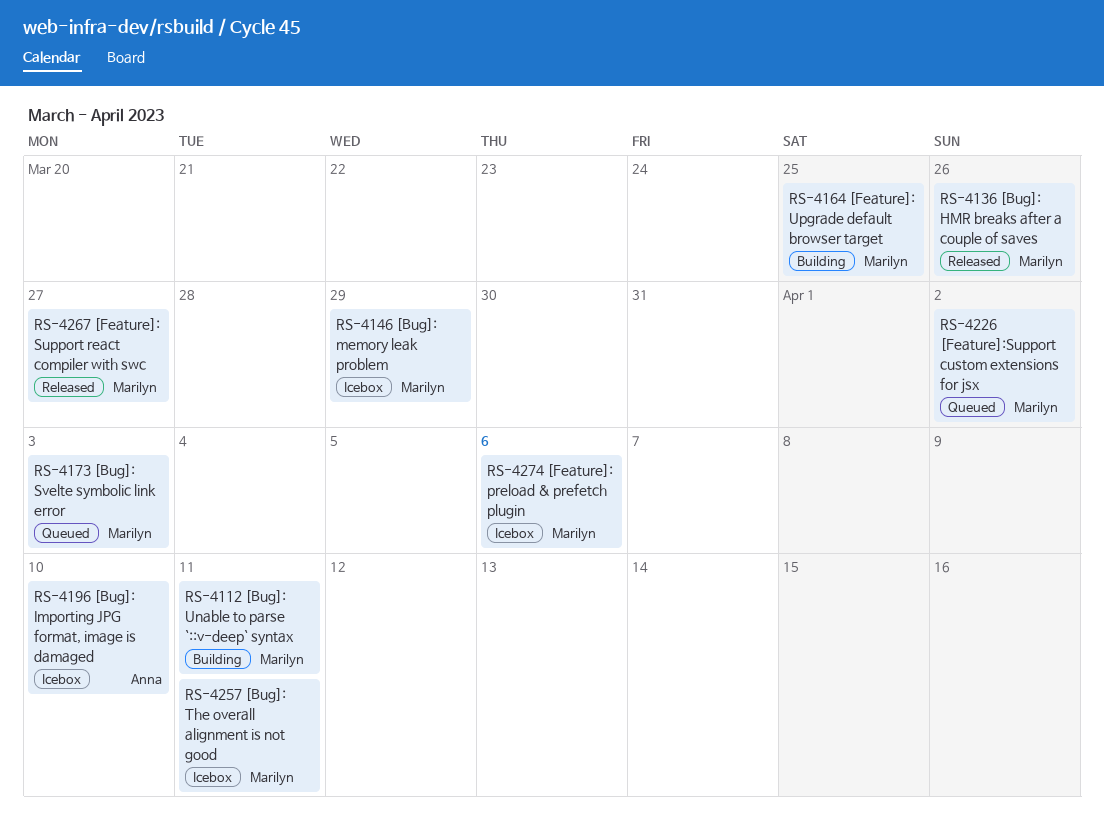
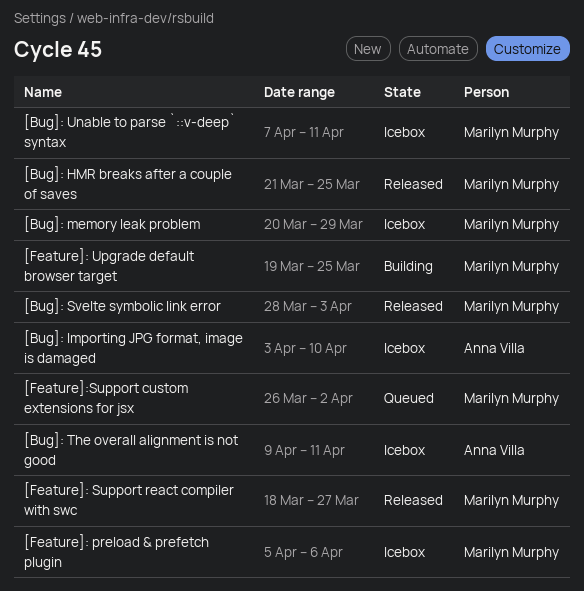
[Bug]: HMR breaks after a couple of saves, due: Mar 26 -> Mar 25
[Bug]: Svelte symbolic link error, status: Queued -> Released
[Bug]: The overall alignment is not good, owner: Marilyn Murphy -> Anna Villa
[Bug]: Unable to parse `::v-deep` syntax, status: Building -> Icebox

